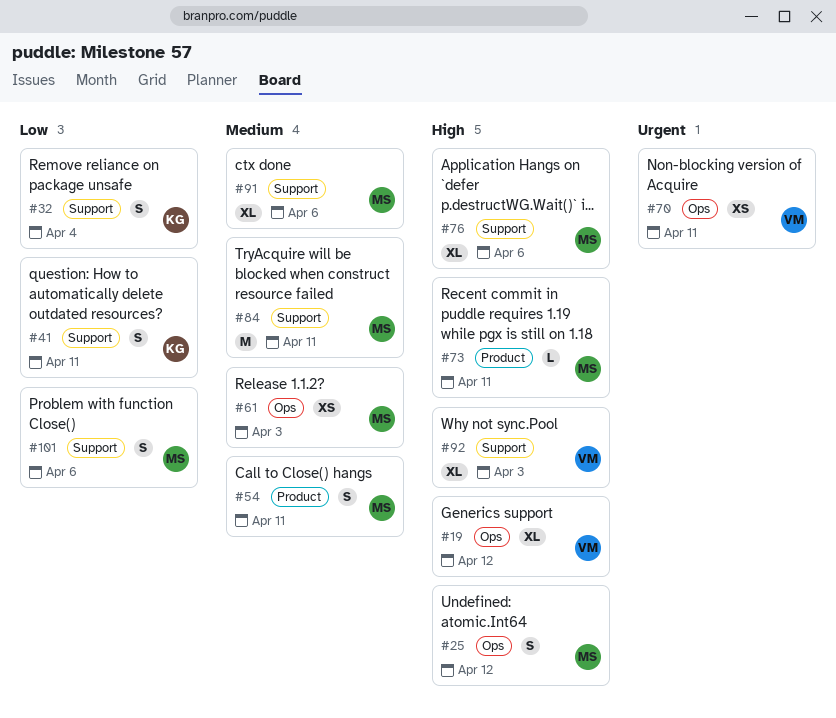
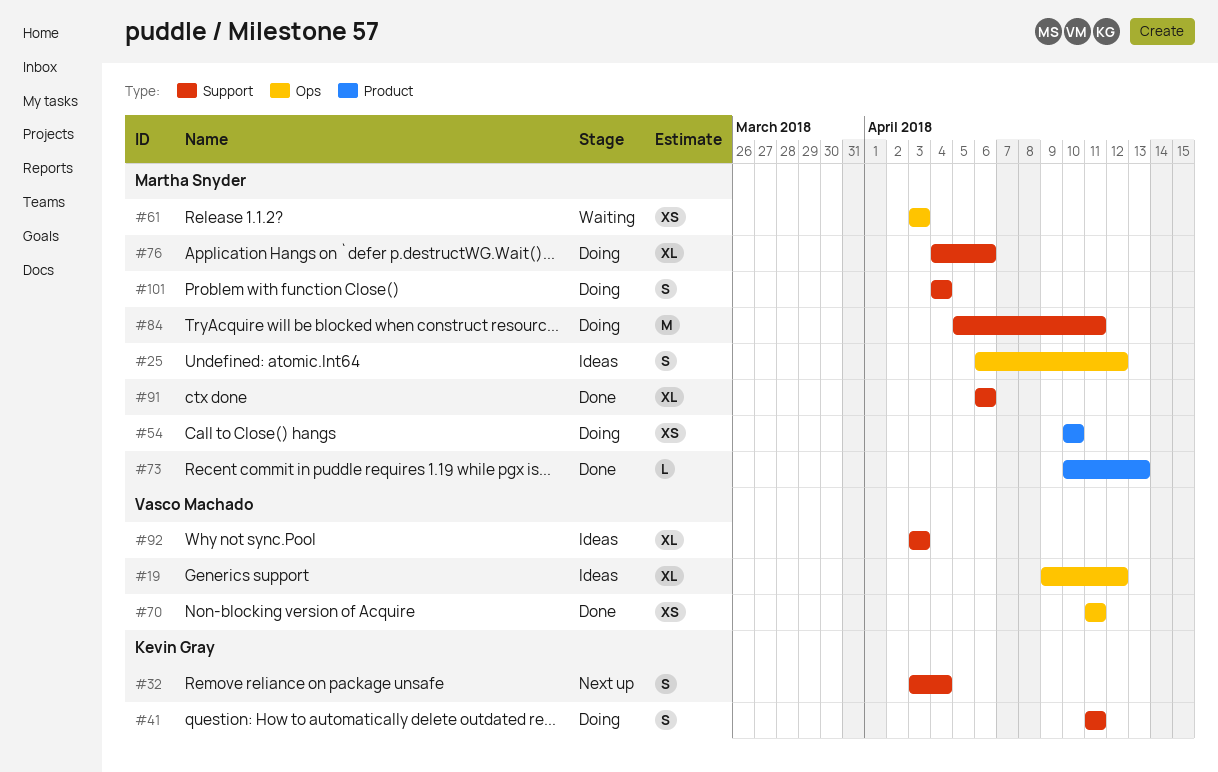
#54, estimate: S -> XS
#54, due: Apr 11 -> Apr 10
#73, due: Apr 11 -> Apr 13
#101, due: Apr 6 -> Apr 4

